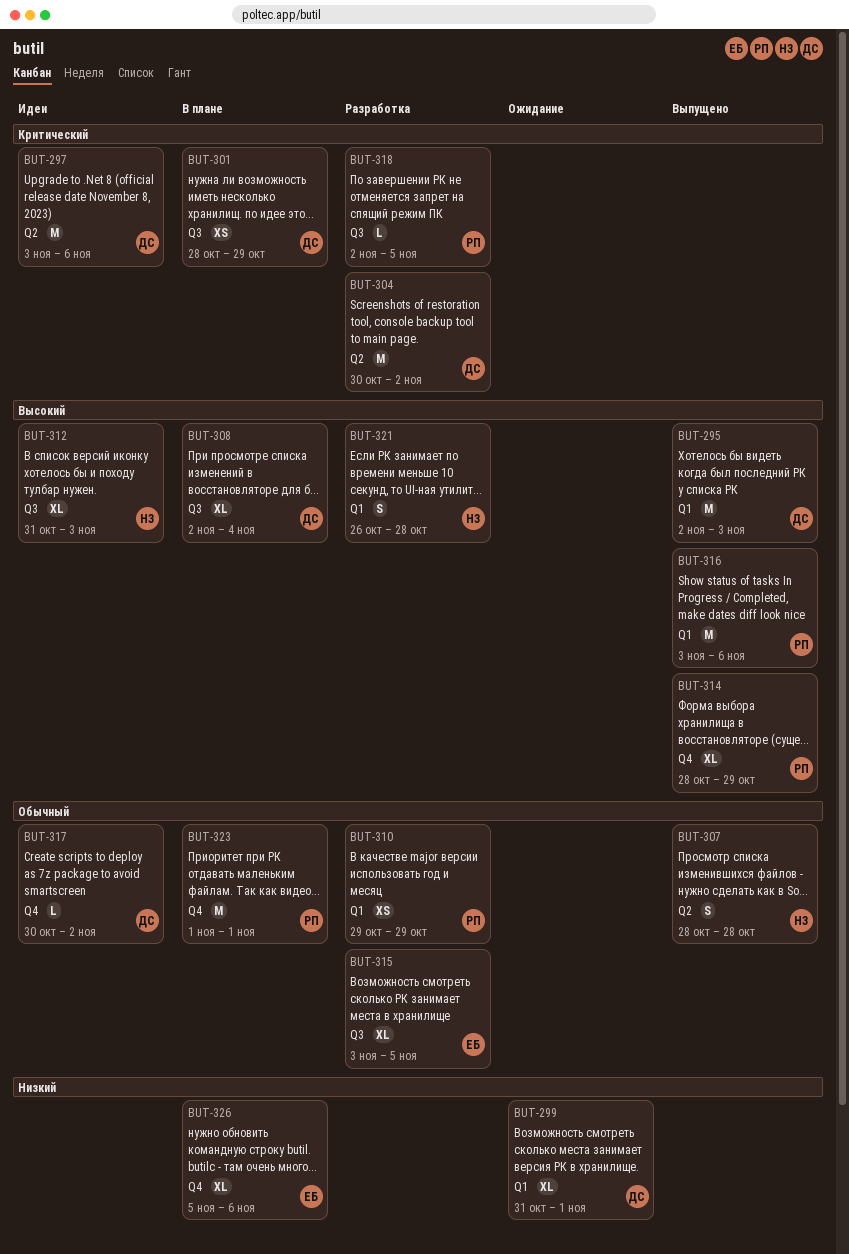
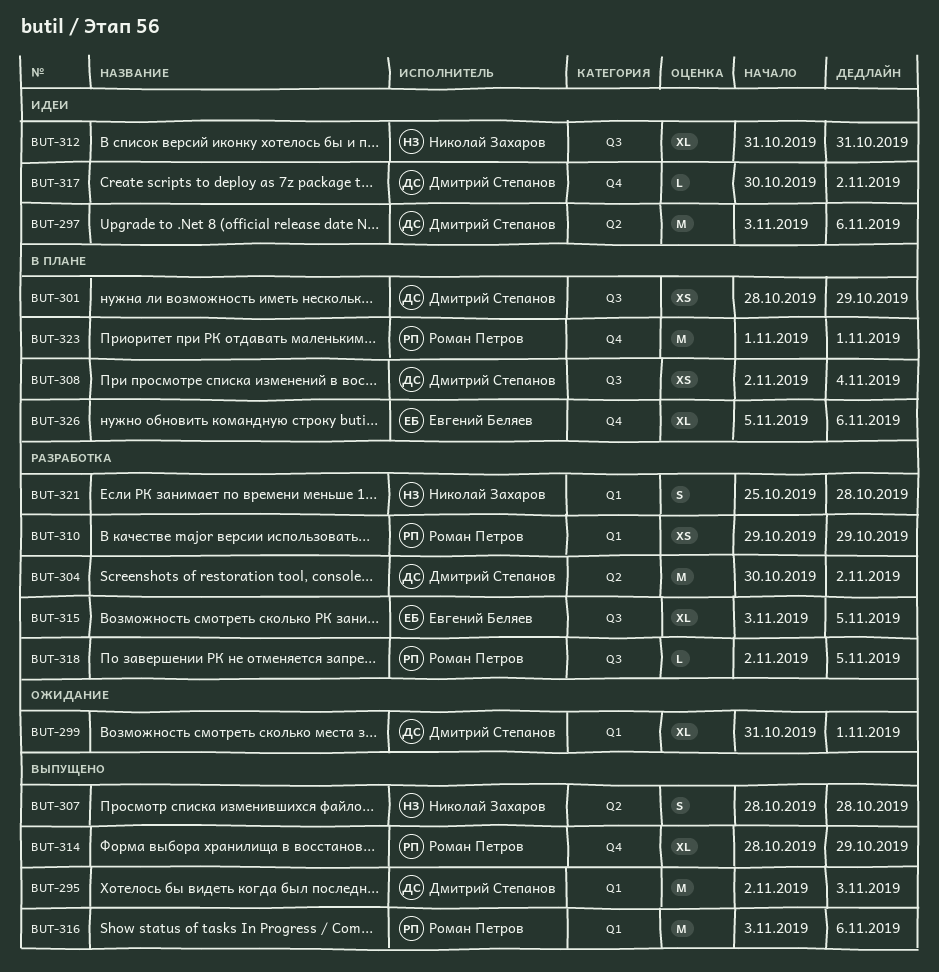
BUT-308, estimate: XL -> XS
BUT-312, due: Nov 3 -> Oct 31
BUT-321, start: Oct 26 -> Oct 25

